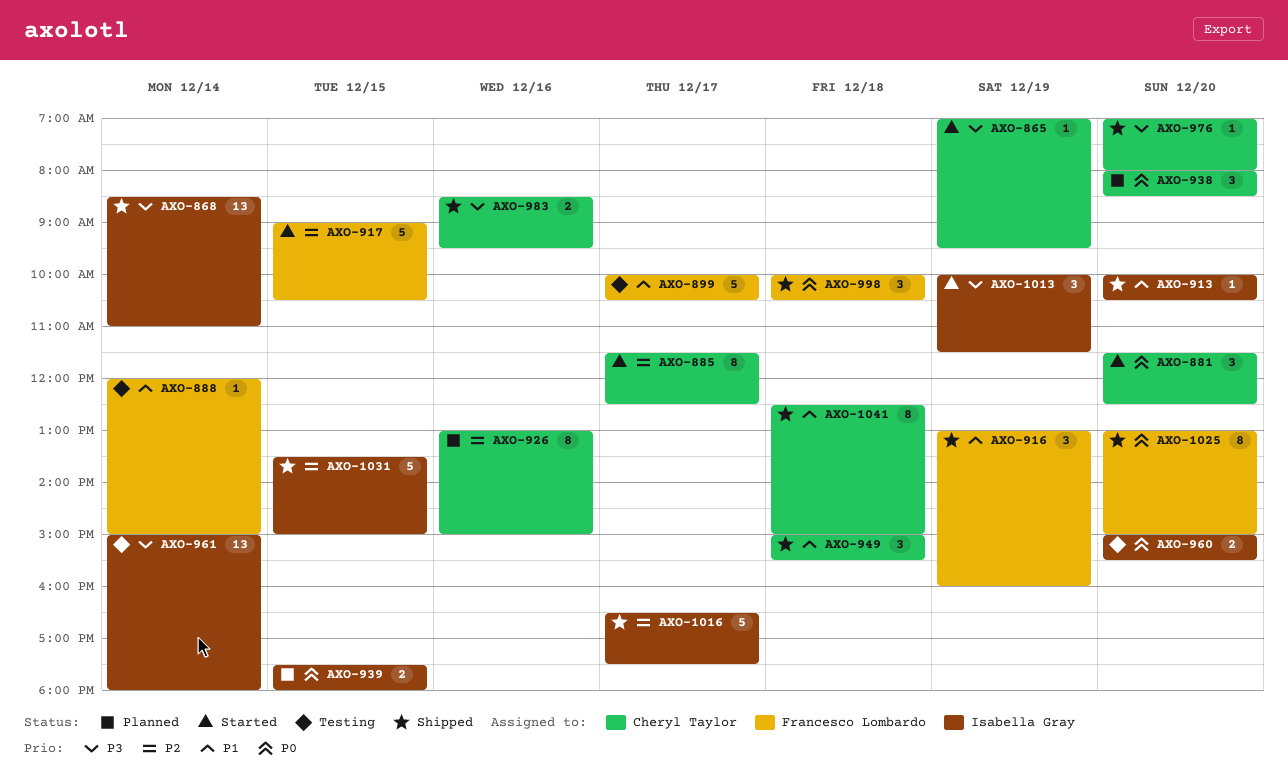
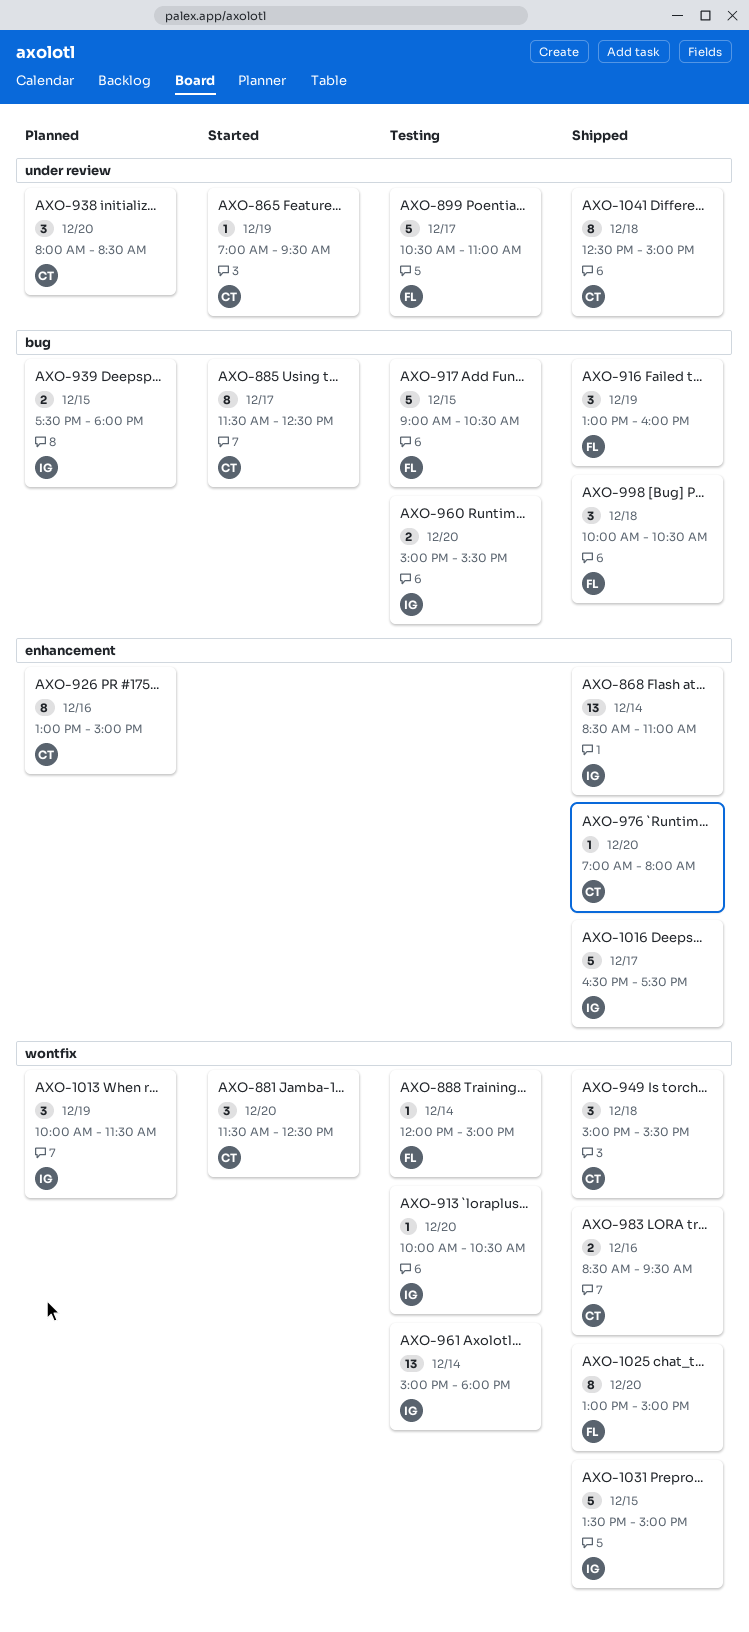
AXO-899, begins: 10:00 -> 10:30
AXO-899, ends: 10:30 -> 11:00
AXO-913, status: Shipped -> Testing
AXO-917, status: Started -> Testing
AXO-1013, status: Started -> Planned

